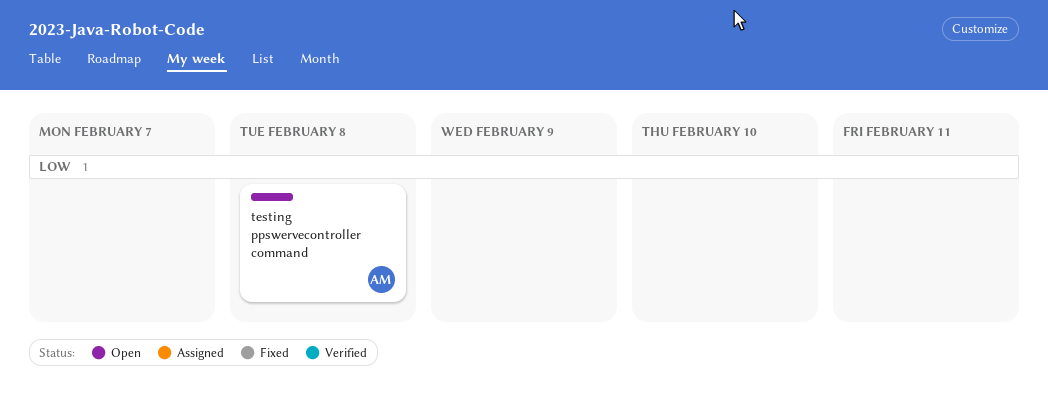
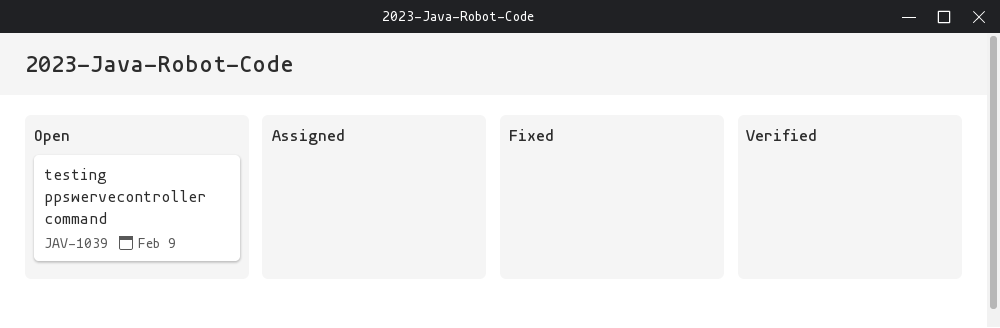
testing ppswervecontroller command, due: Feb 8 -> Feb 9

